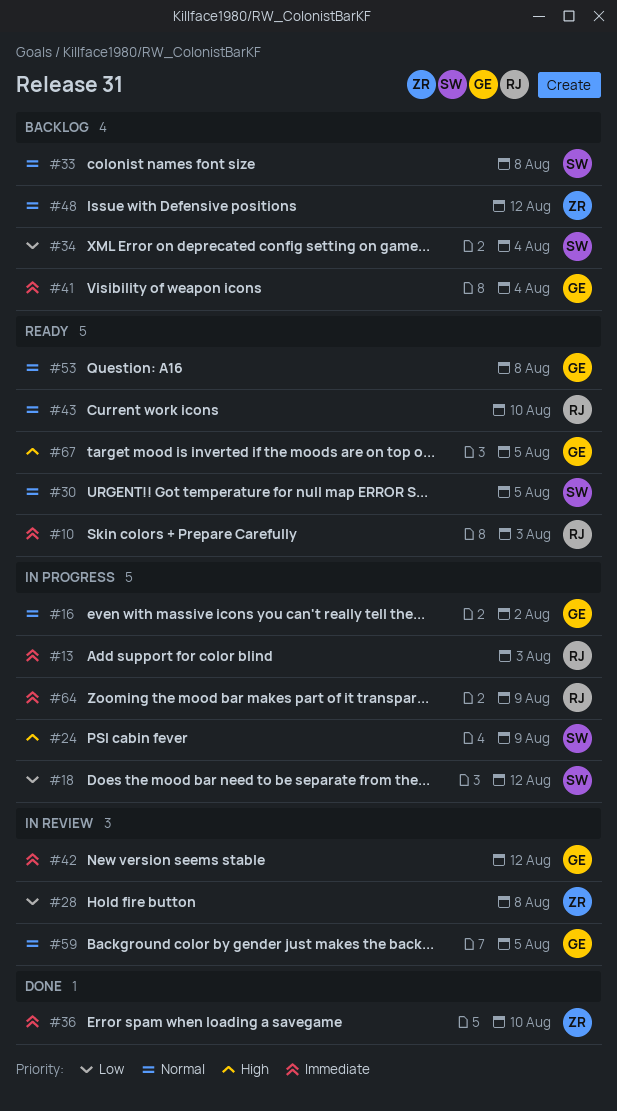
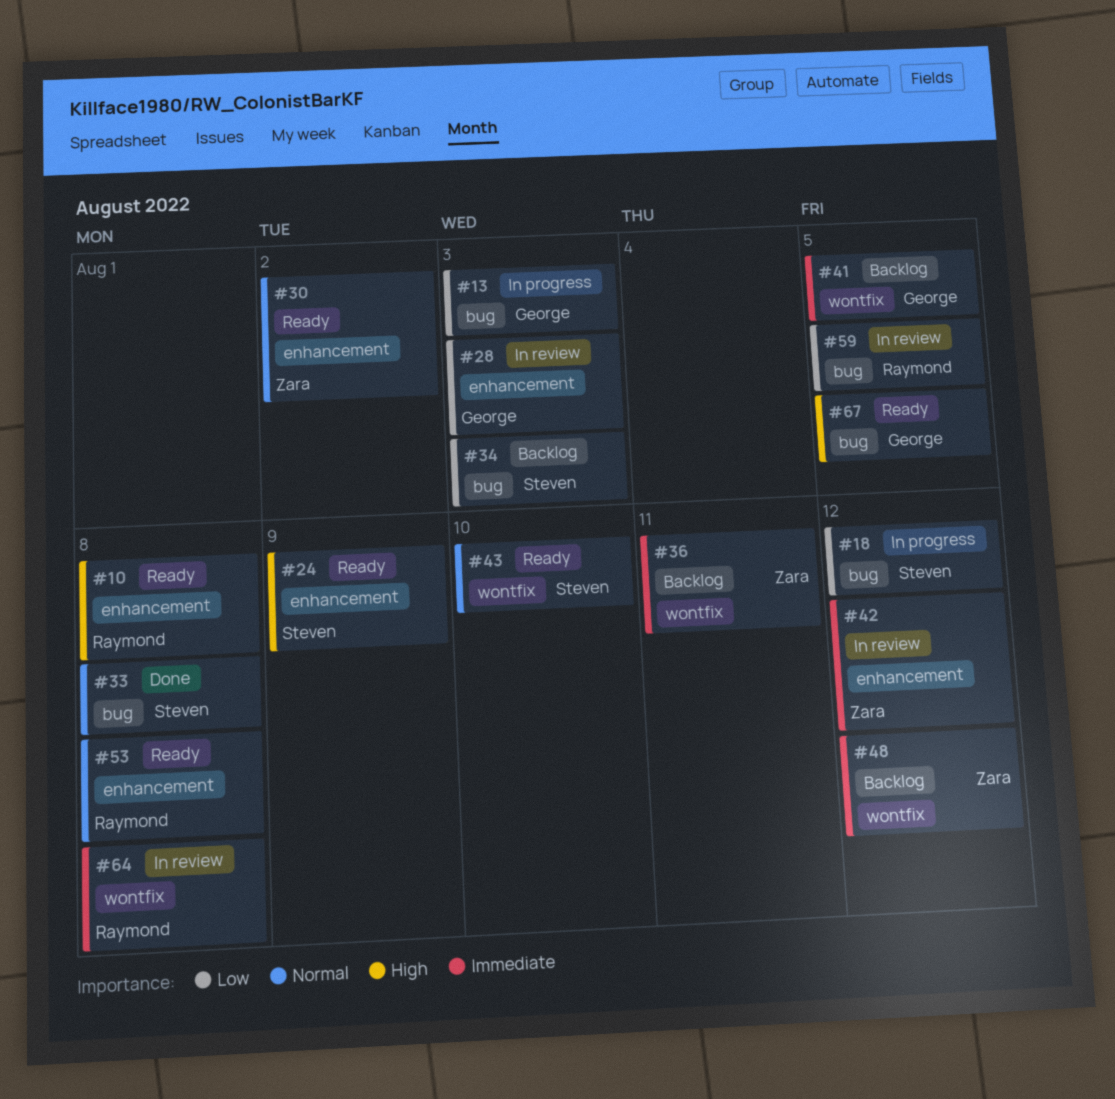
#10, priority: Immediate -> High
#10, due: Aug 3 -> Aug 8
#13, owner: Raymond -> George
#13, priority: Immediate -> Low
#16: present -> none
#24, status: In progress -> Ready
#28, owner: Zara -> George
#28, due: Aug 8 -> Aug 3
#30, owner: Steven -> Zara
#30, due: Aug 5 -> Aug 2
#33, status: Backlog -> Done
#34, due: Aug 4 -> Aug 3
#36, status: Done -> Backlog
#36, due: Aug 10 -> Aug 11
#41, due: Aug 4 -> Aug 5
#42, owner: George -> Zara
#43, owner: Raymond -> Steven
#48, priority: Normal -> Immediate
#53, owner: George -> Raymond
#59, owner: George -> Raymond
#59, priority: Normal -> Low
#64, status: In progress -> In review
#64, due: Aug 9 -> Aug 8

